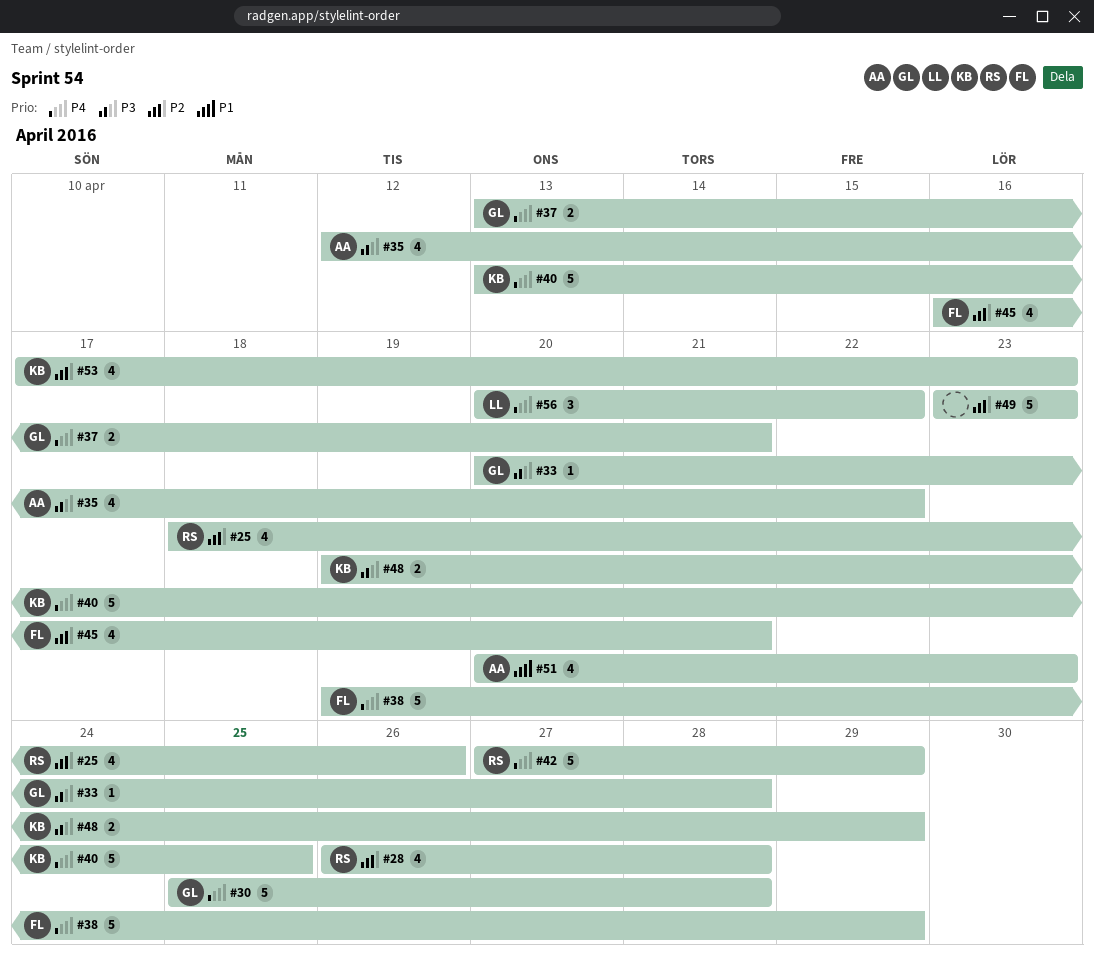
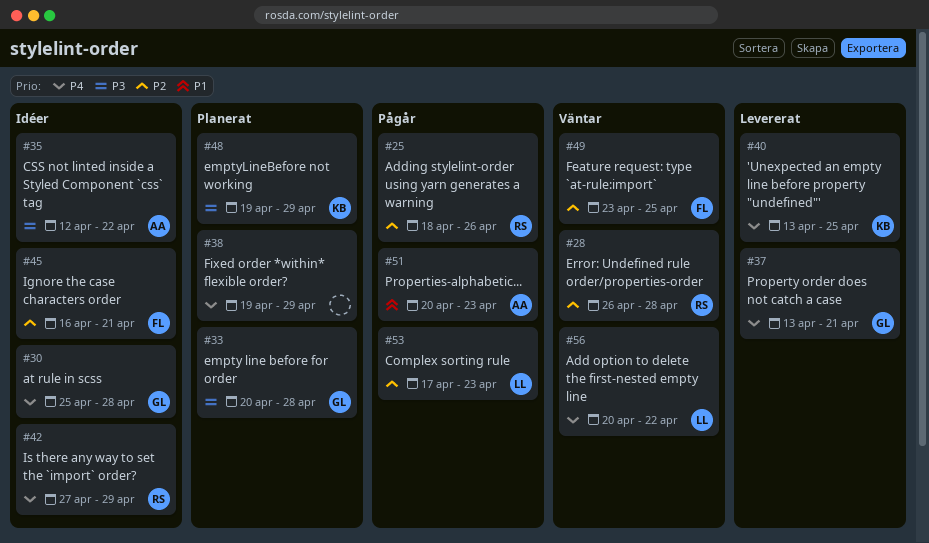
#38, owner: FL -> none
#49, owner: none -> FL
#49, due: Apr 23 -> Apr 25
#53, owner: KB -> LL

